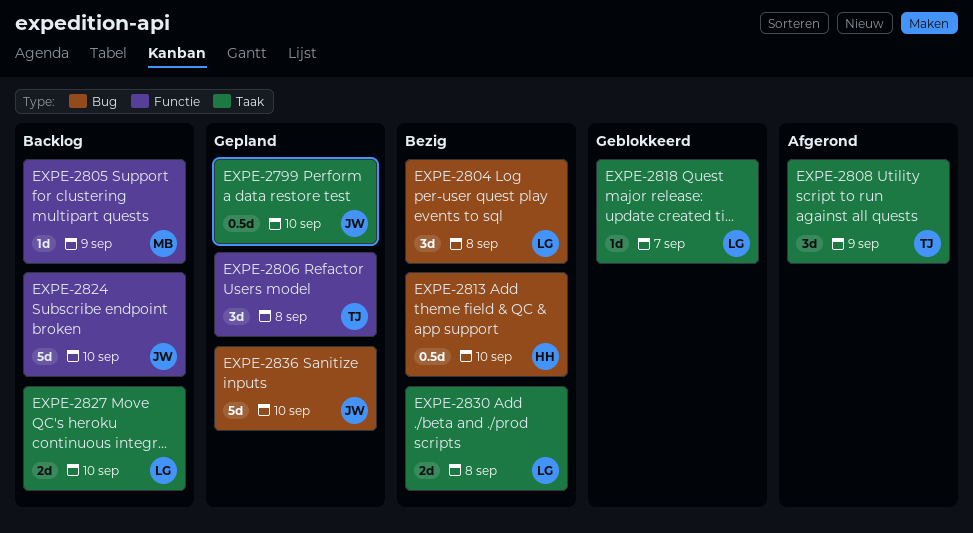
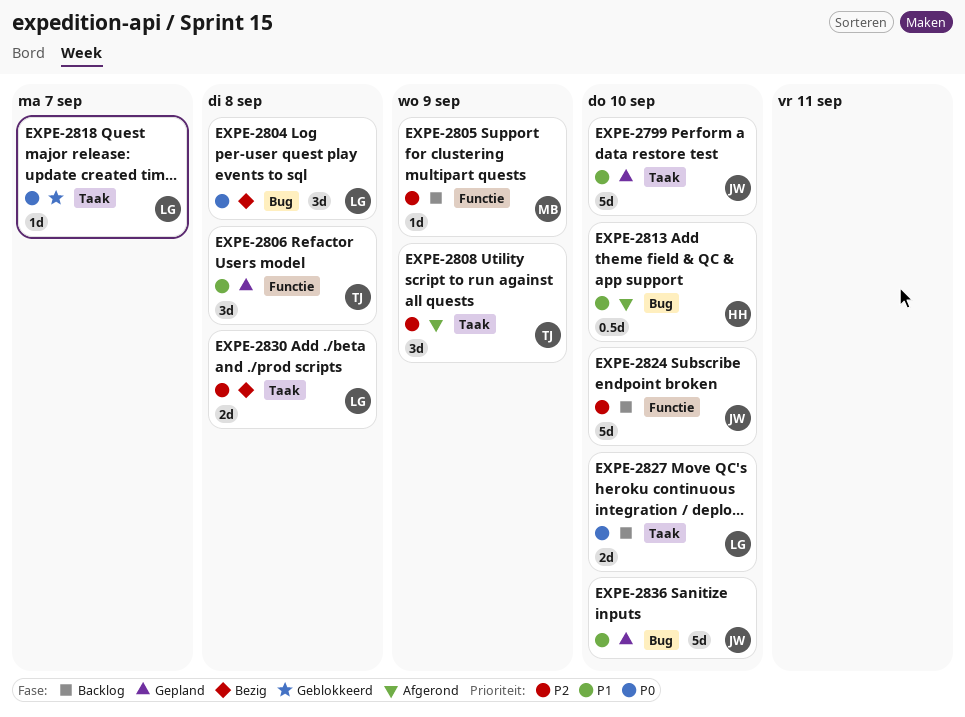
EXPE-2799, estimate: 0.5d -> 5d
EXPE-2813, status: Bezig -> Afgerond

